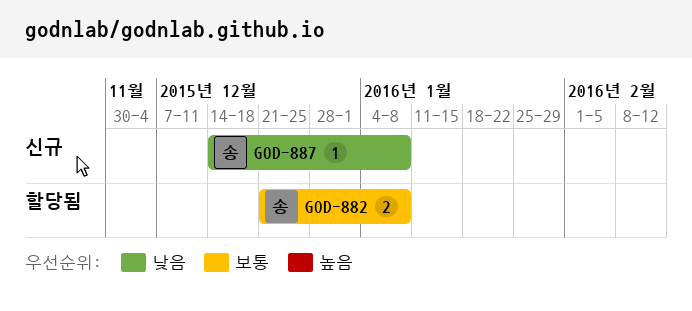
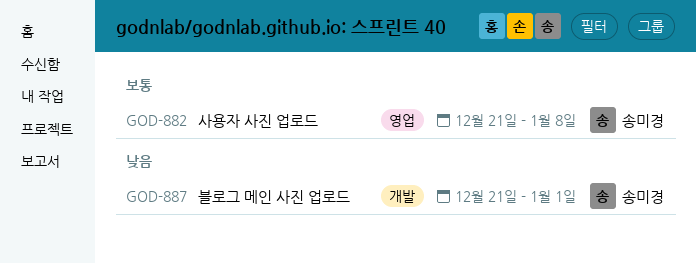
GOD-887, start: Dec 14 -> Dec 21
GOD-887, due: Jan 8 -> Jan 1

